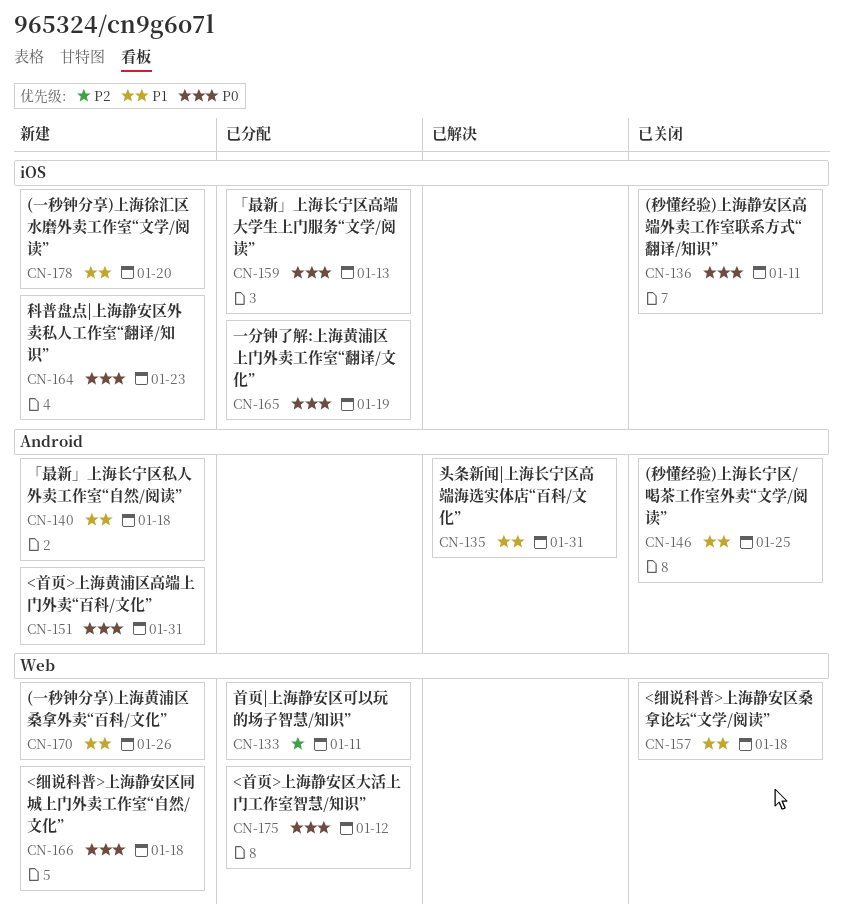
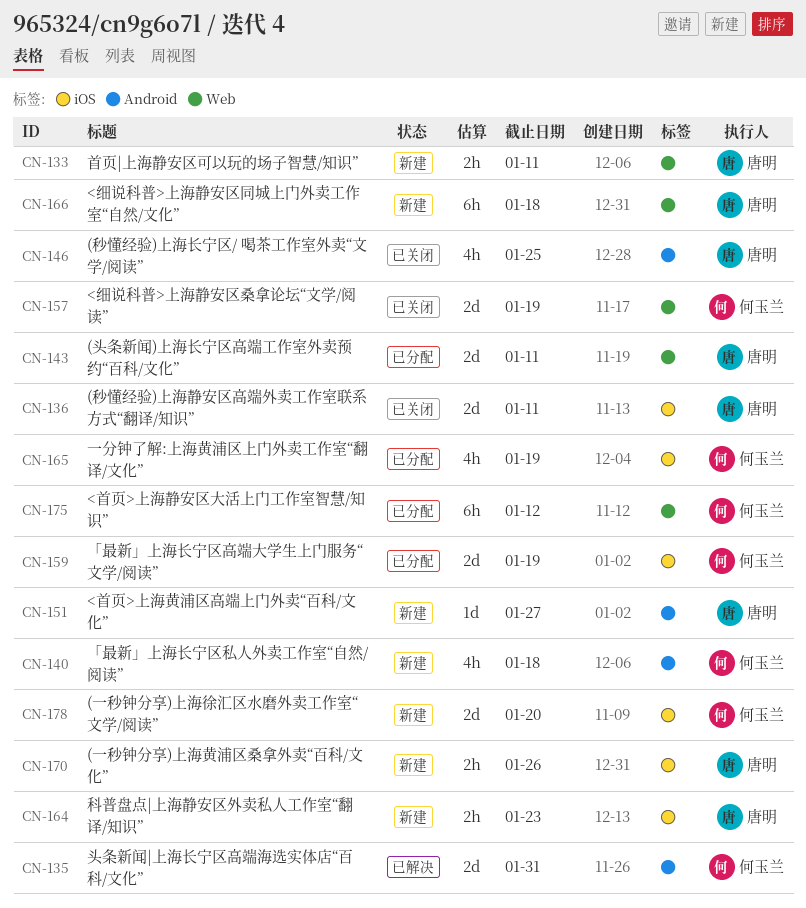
CN-133, status: 已分配 -> 新建
CN-143: none -> present
CN-151, due: Jan 31 -> Jan 27
CN-157, due: Jan 18 -> Jan 19
CN-159, due: Jan 13 -> Jan 19
CN-170, label: Web -> iOS

